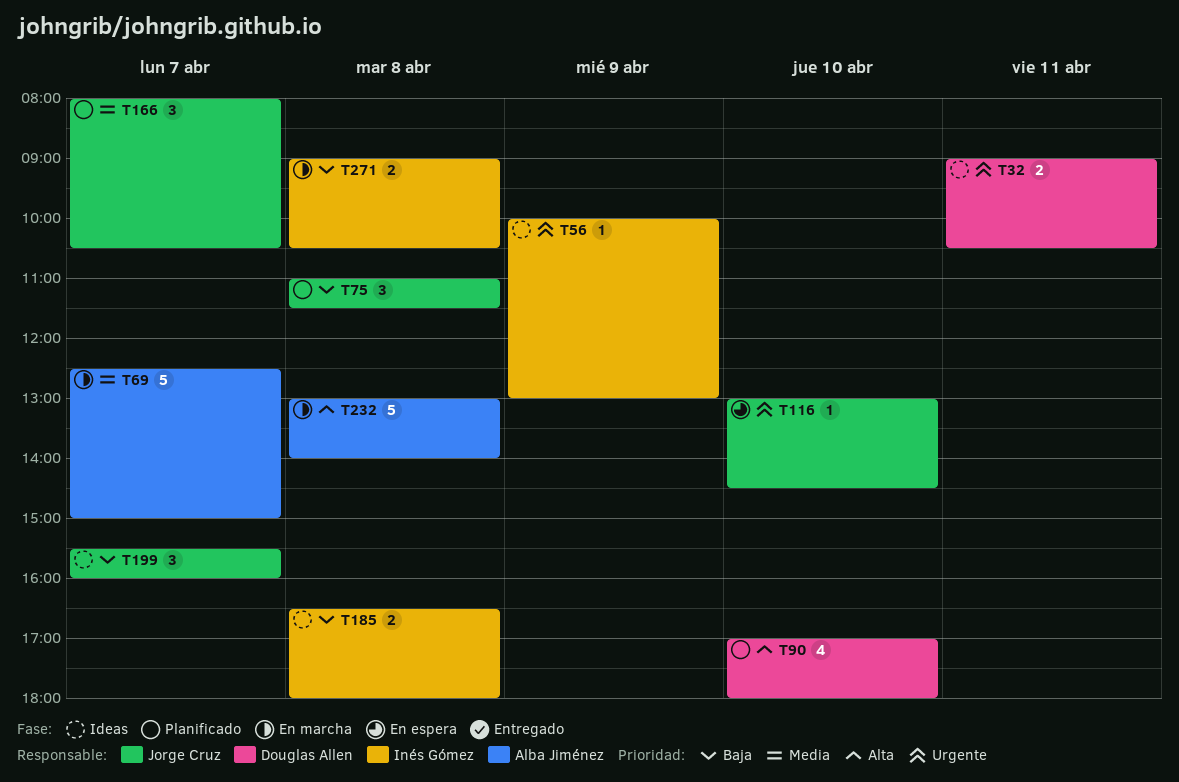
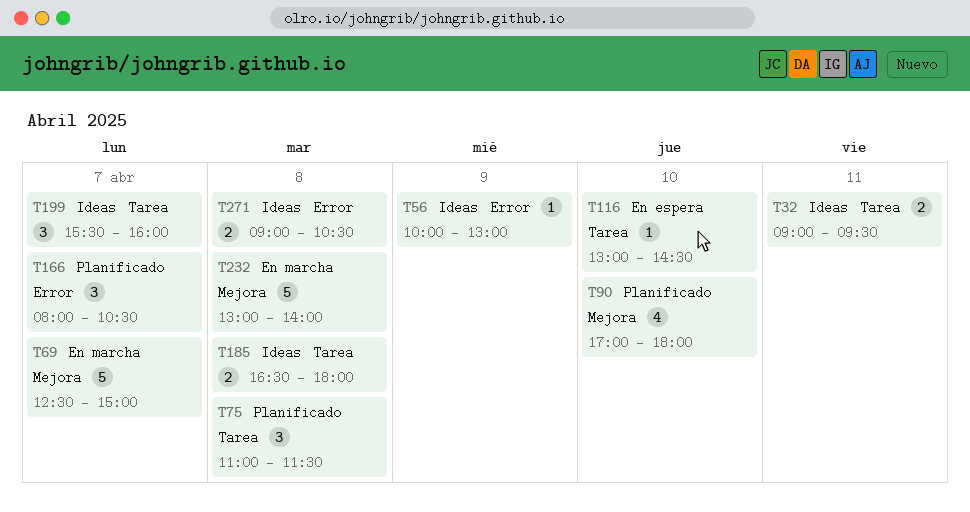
T32, ends: 10:30 -> 09:30
T271, status: En marcha -> Ideas

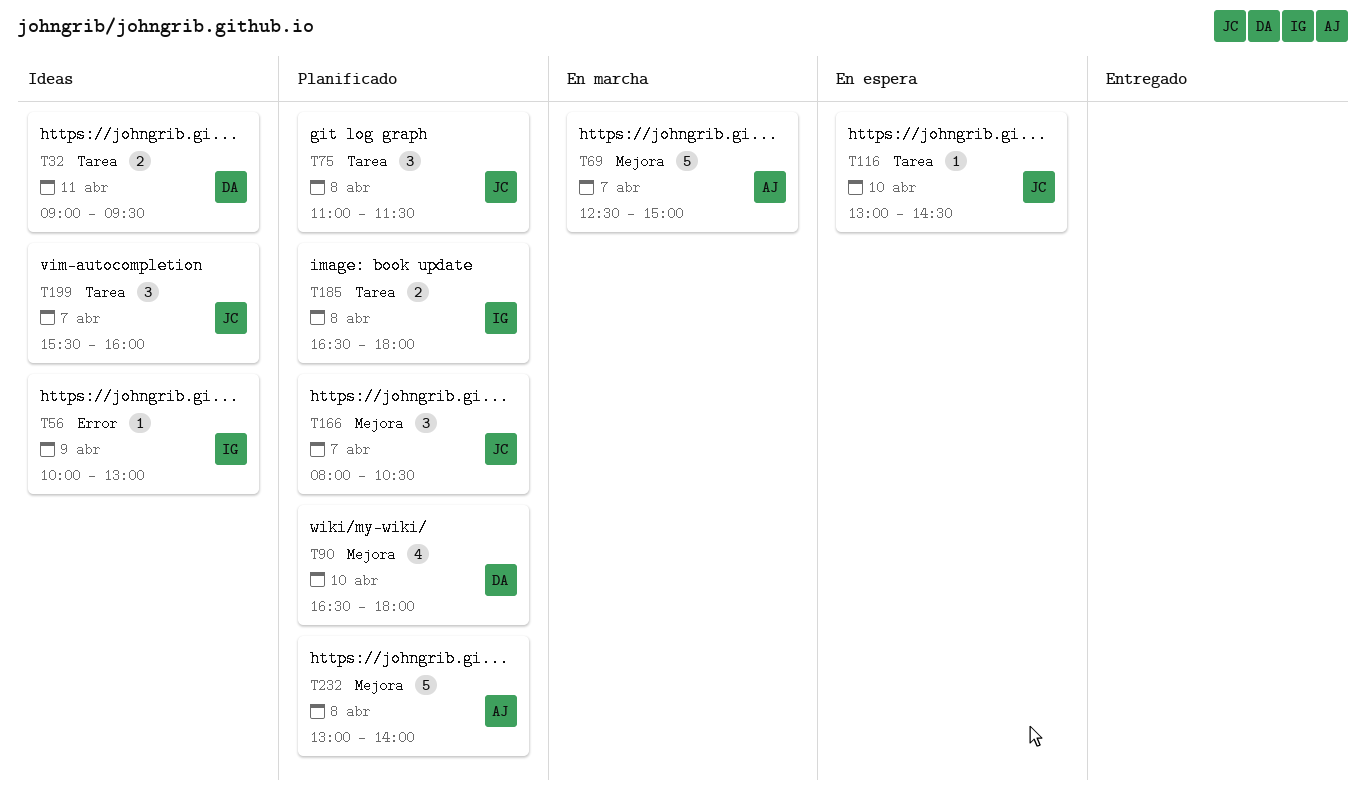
T90, begins: 17:00 -> 16:30
T166, label: Error -> Mejora
T185, status: Ideas -> Planificado
T232, status: En marcha -> Planificado
T271: present -> none

